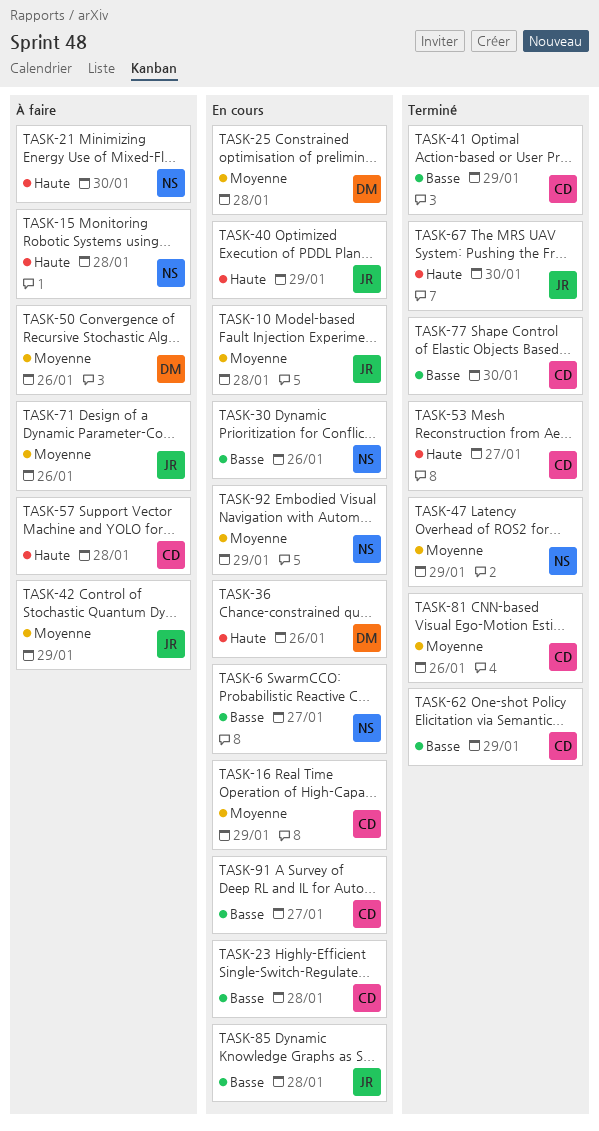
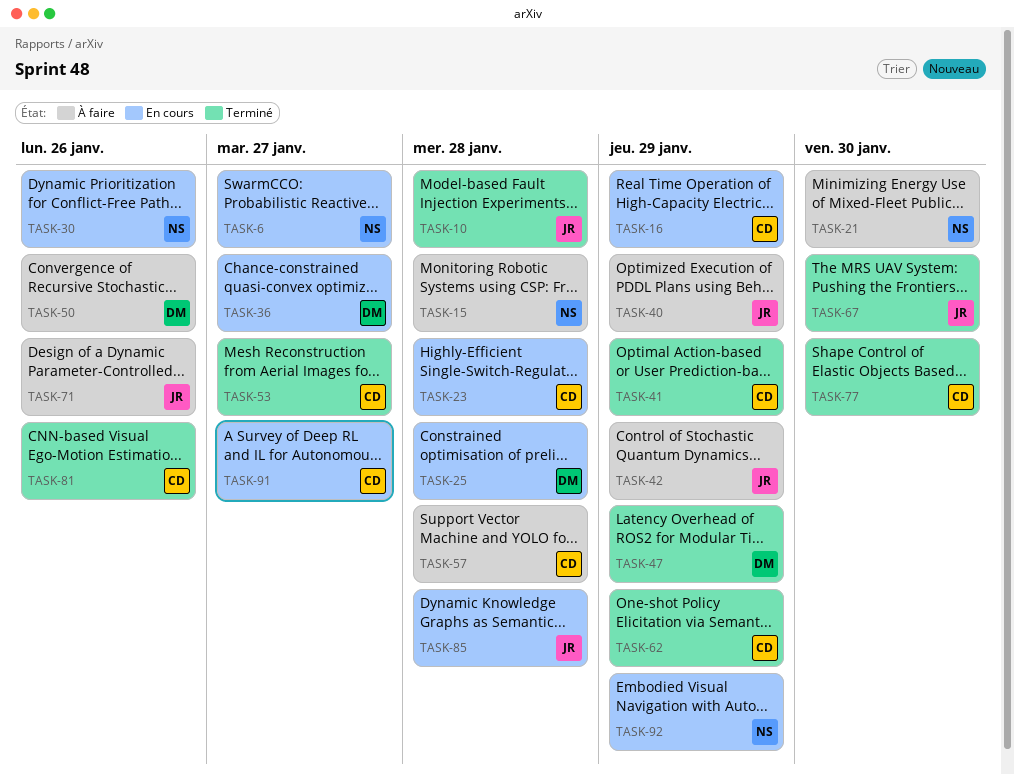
TASK-10, status: En cours -> Terminé
TASK-36, due: Jan 26 -> Jan 27
TASK-40, status: En cours -> À faire
TASK-47, owner: NS -> DM

